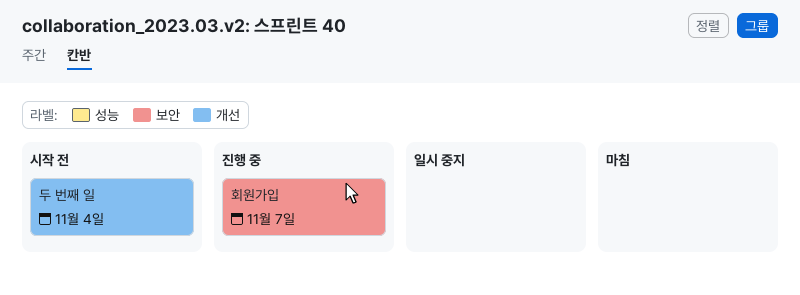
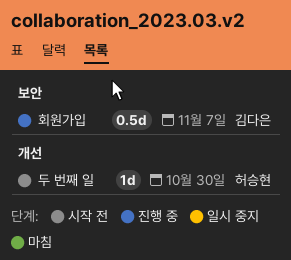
두 번째 일, due: Nov 4 -> Oct 30

